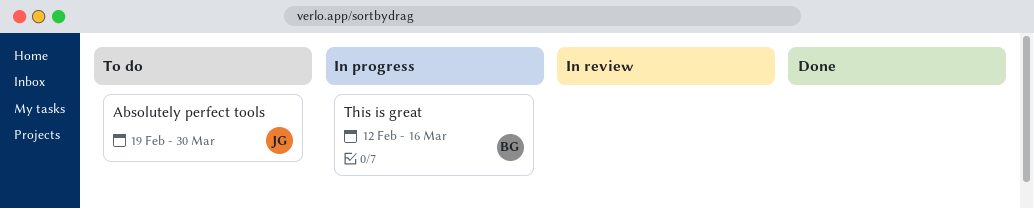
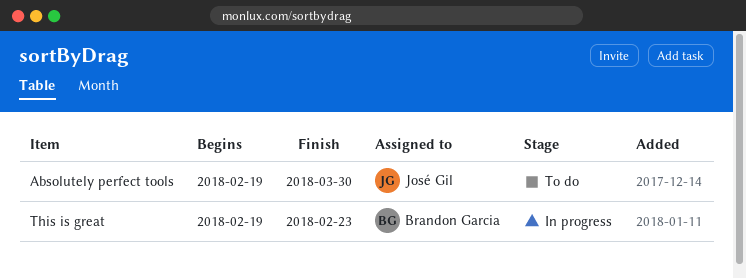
This is great, start: Feb 12 -> Feb 19
This is great, due: Mar 16 -> Feb 23

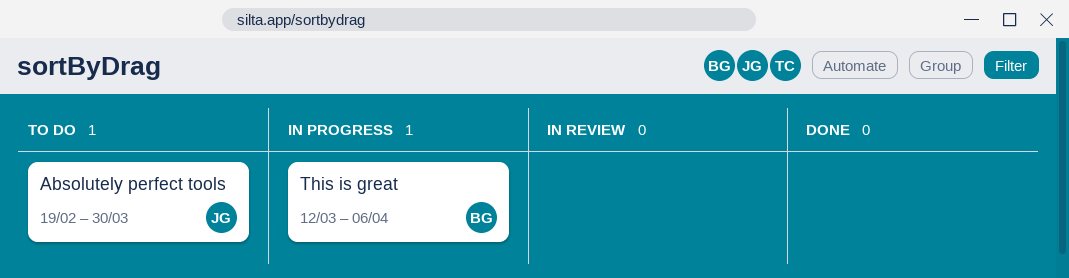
This is great, start: Feb 19 -> Mar 12
This is great, due: Feb 23 -> Apr 6

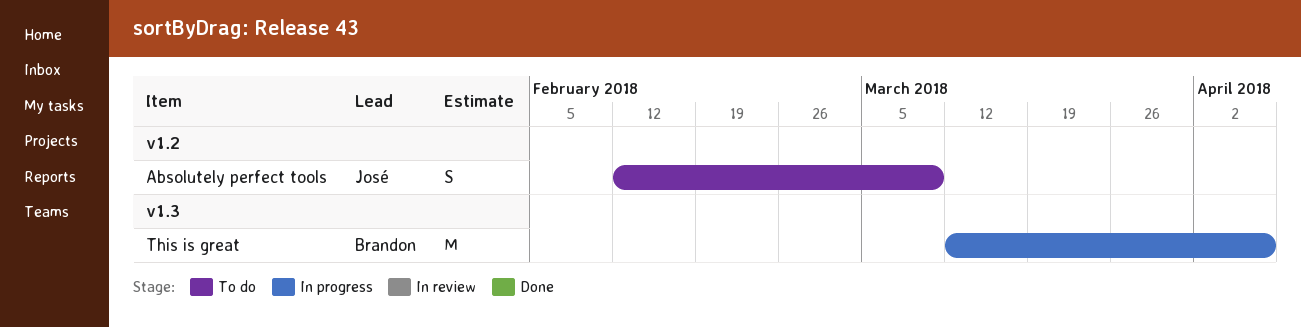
Absolutely perfect tools, start: Feb 19 -> Feb 12
Absolutely perfect tools, due: Mar 30 -> Mar 9

